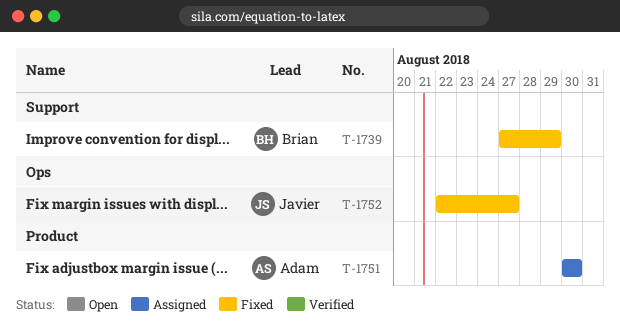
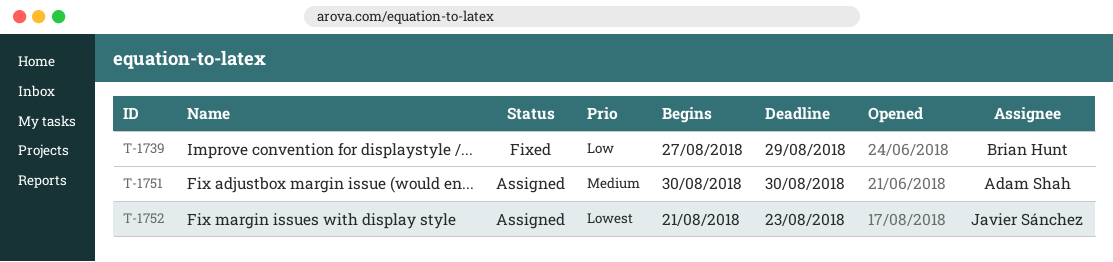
T-1752, status: Fixed -> Assigned
T-1752, start: Aug 22 -> Aug 21
T-1752, due: Aug 27 -> Aug 23

